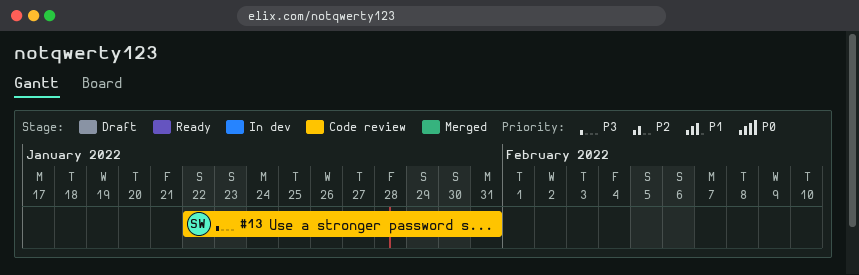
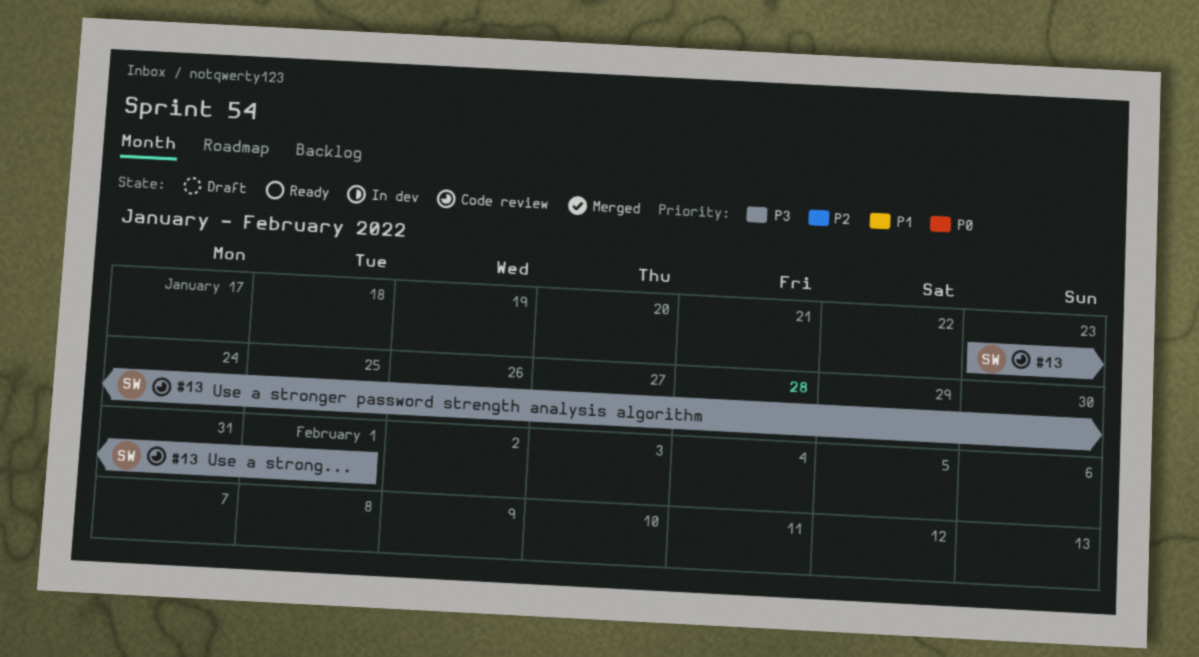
#13, start: Jan 22 -> Jan 23
#13, due: Jan 31 -> Feb 1

